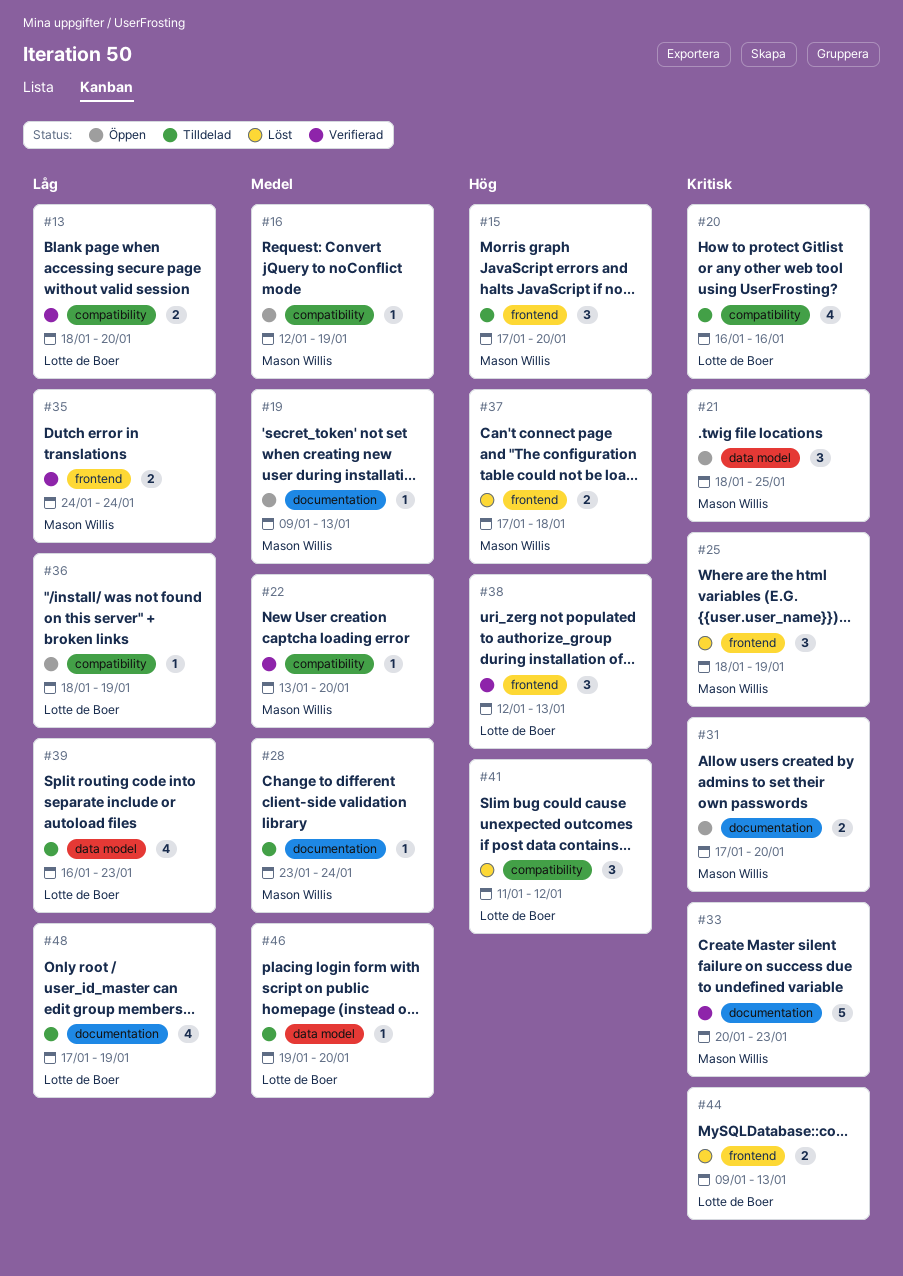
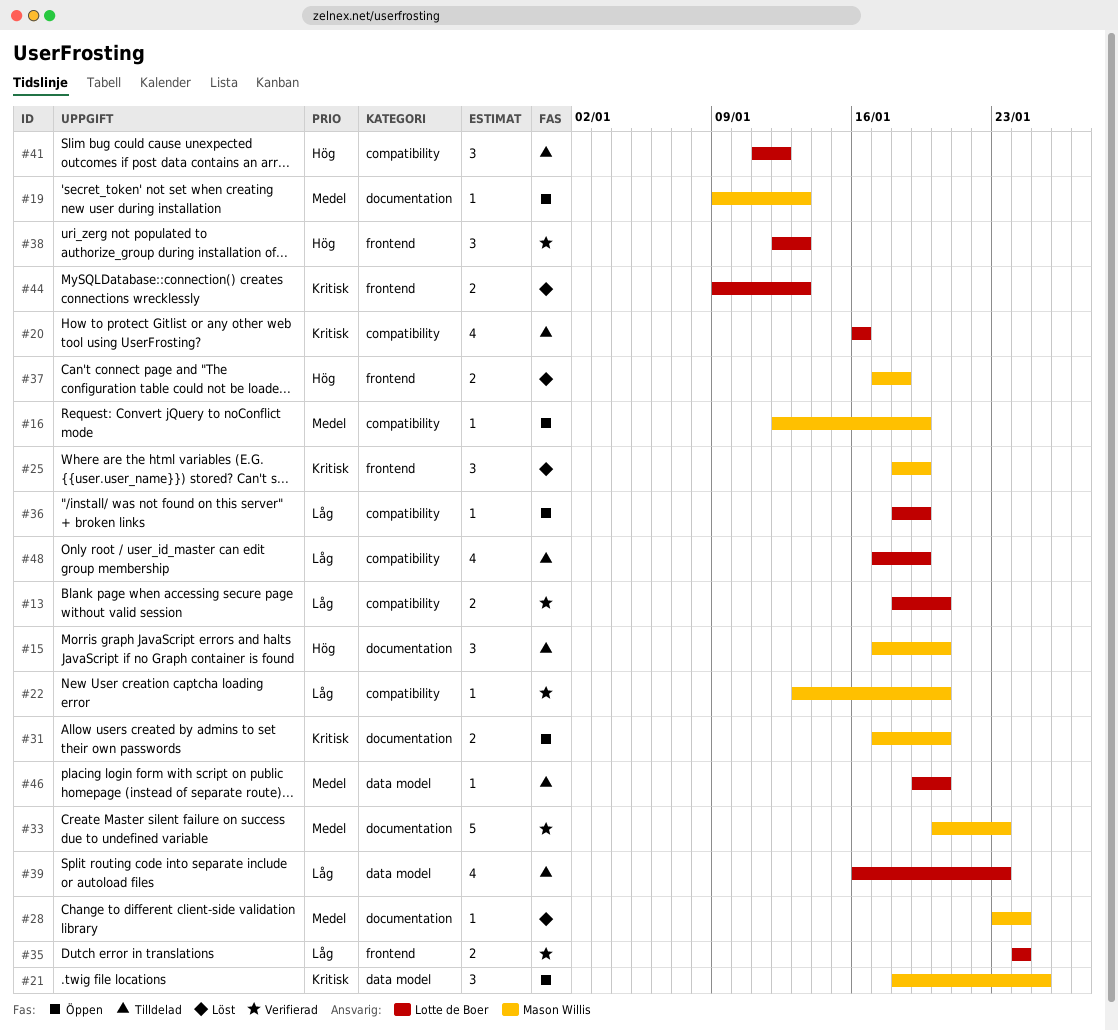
#15, label: frontend -> documentation
#22, priority: Medel -> Låg
#28, status: Tilldelad -> Löst
#33, priority: Kritisk -> Medel
#35, owner: Mason Willis -> Lotte de Boer
#41, status: Löst -> Tilldelad
#48, label: documentation -> compatibility

